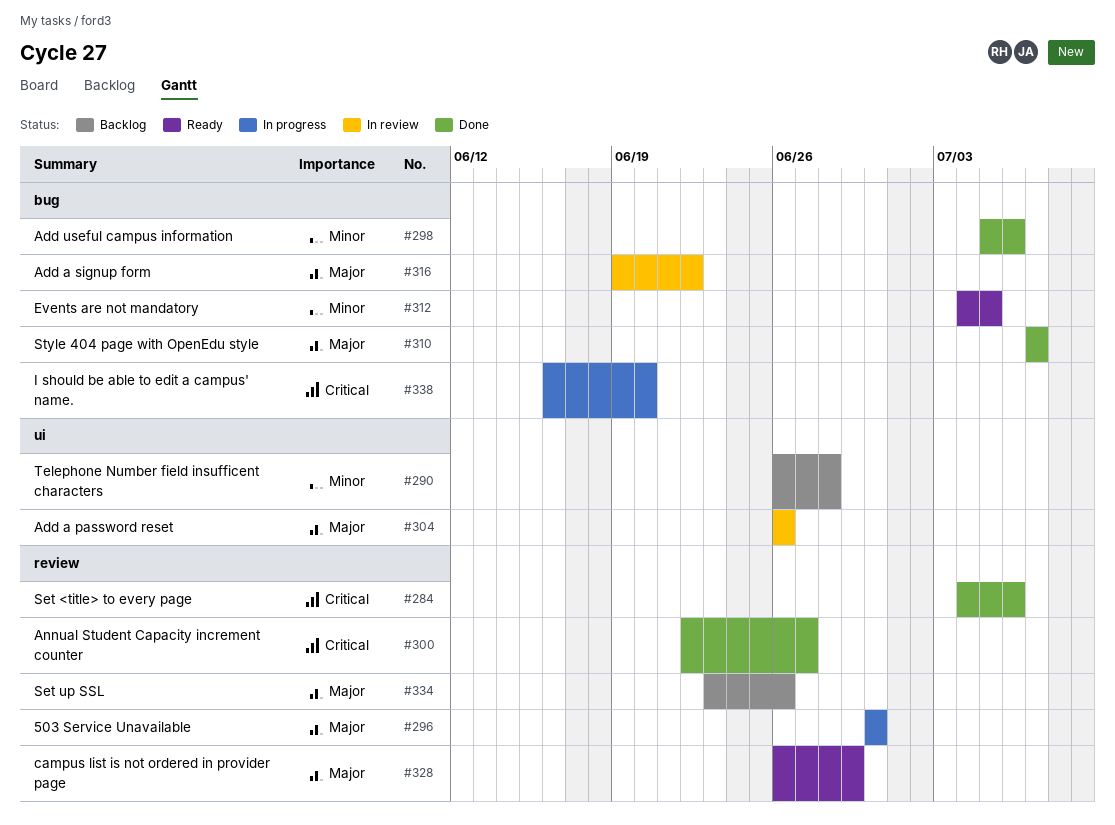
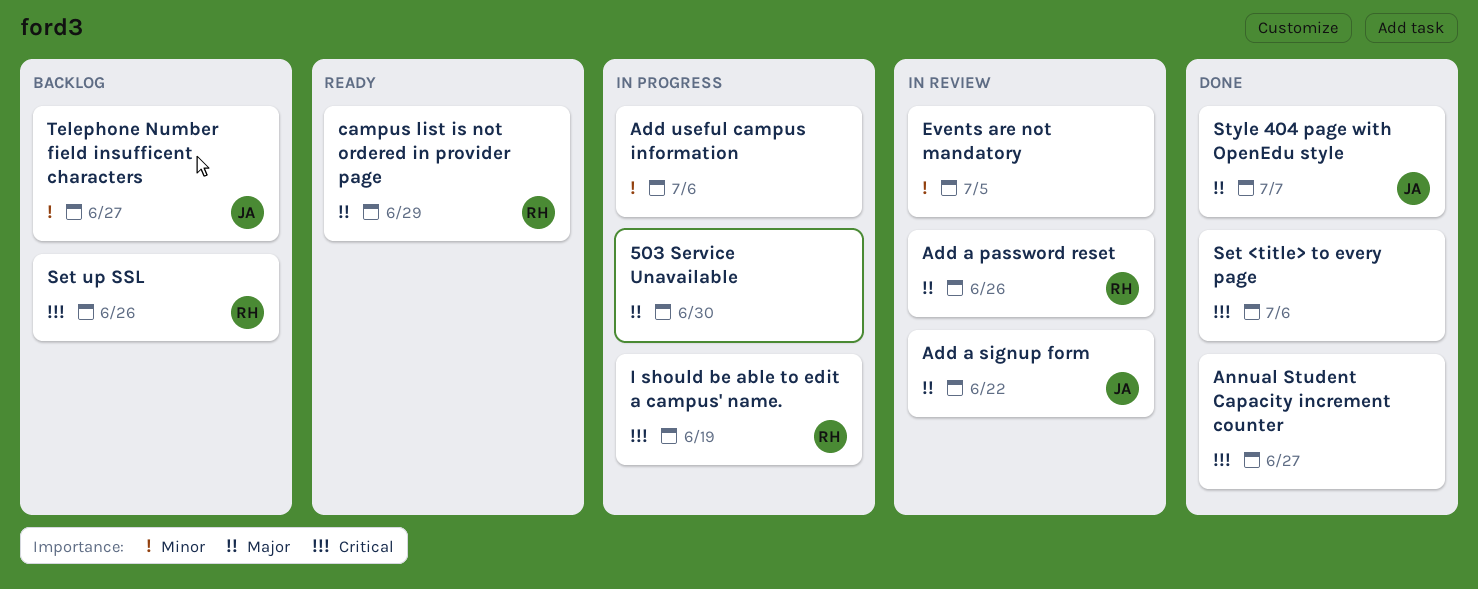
Add useful campus information, status: Done -> In progress
Events are not mandatory, status: Ready -> In review
I should be able to edit a campus' name., due: Jun 20 -> Jun 19
Set up SSL, priority: Major -> Critical
Telephone Number field insufficent characters, due: Jun 28 -> Jun 27

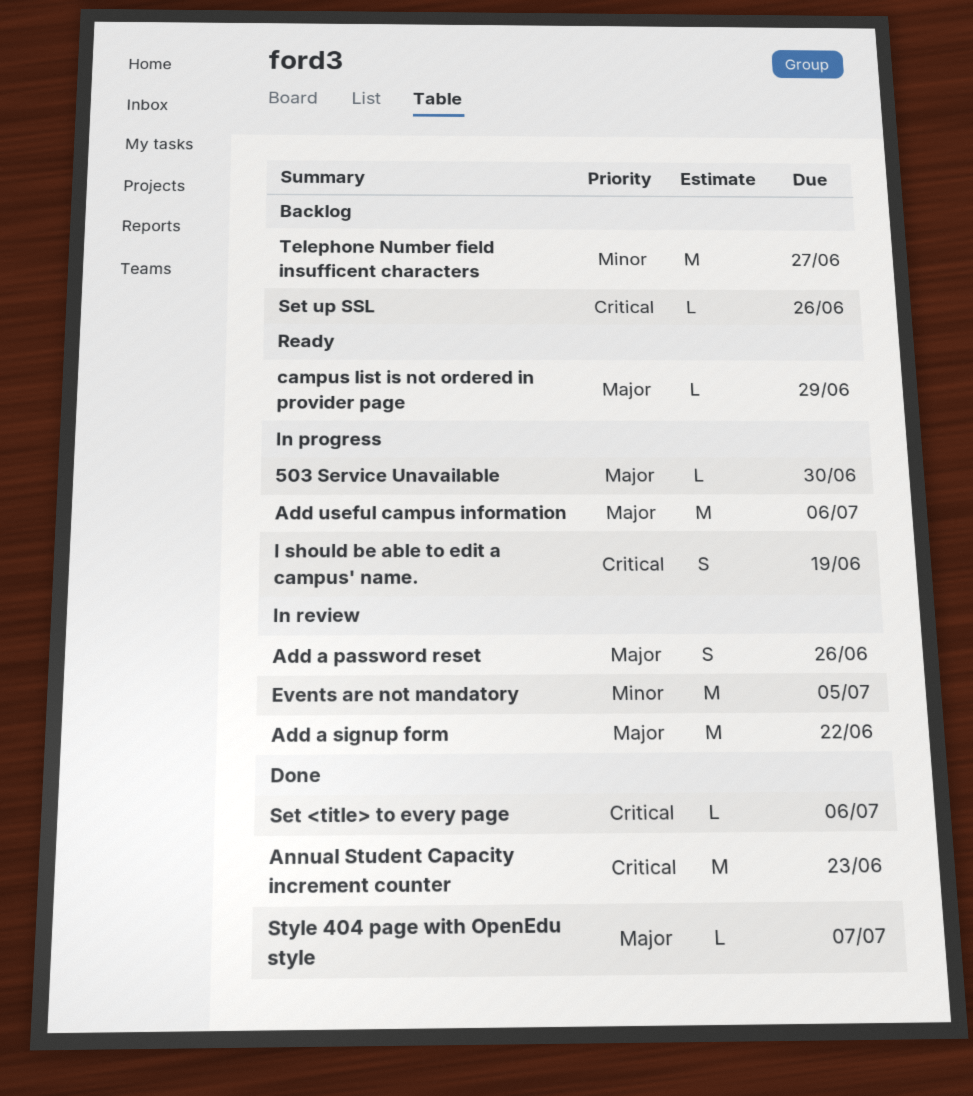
Add useful campus information, priority: Minor -> Major
Annual Student Capacity increment counter, due: Jun 27 -> Jun 23

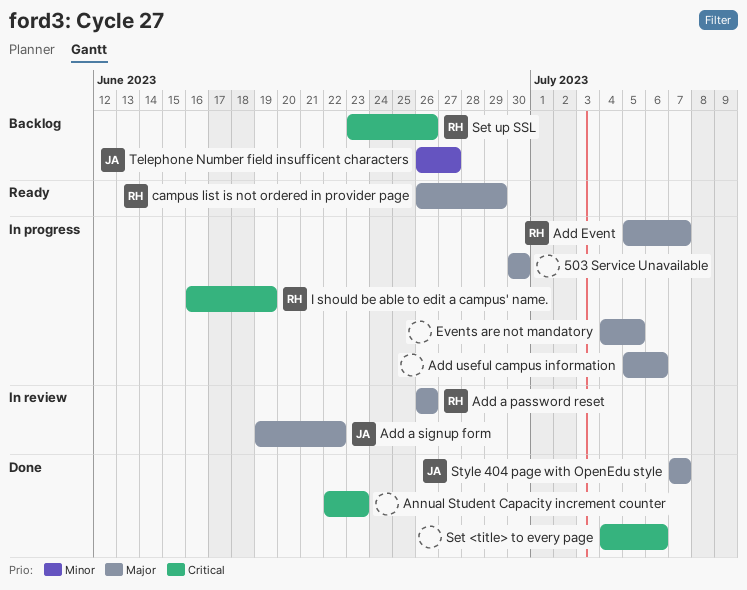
Add Event: none -> present
Events are not mandatory, status: In review -> In progress
Events are not mandatory, priority: Minor -> Major

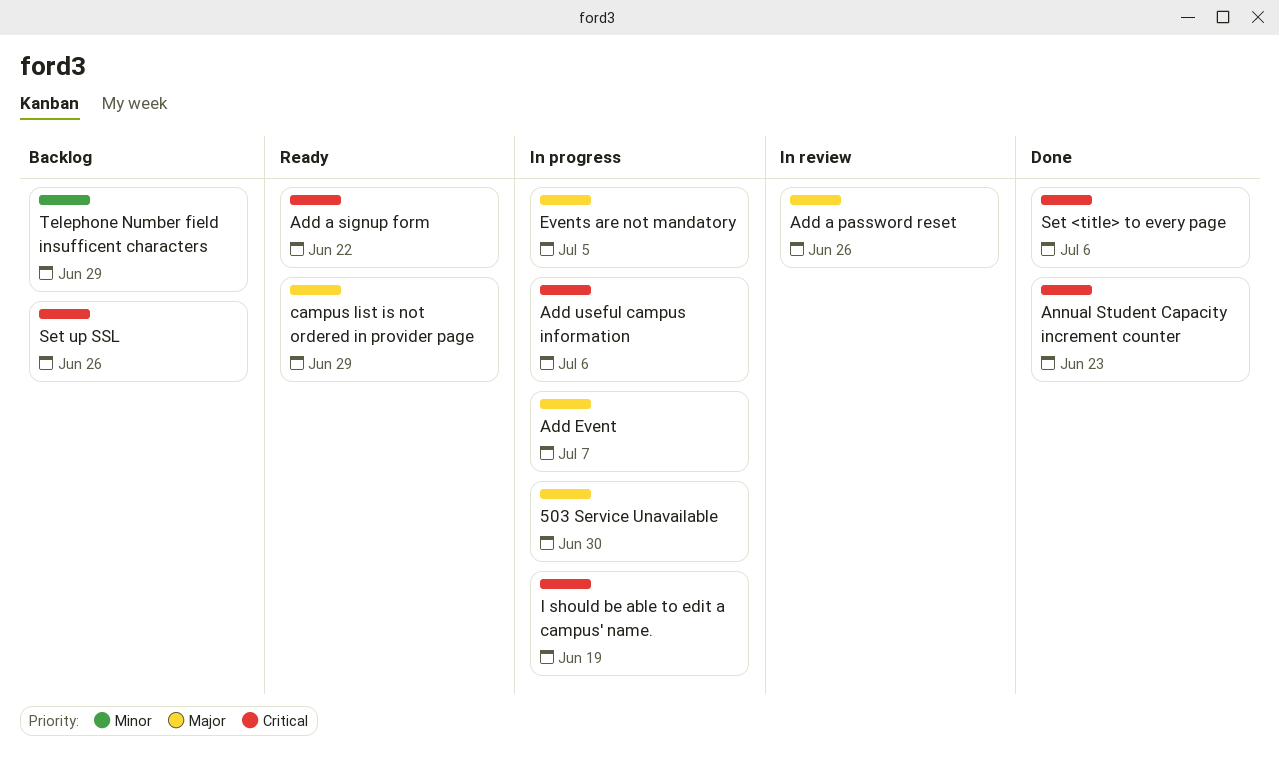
Add a signup form, status: In review -> Ready
Add a signup form, priority: Major -> Critical
Add useful campus information, priority: Major -> Critical
Style 404 page with OpenEdu style: present -> none
Telephone Number field insufficent characters, due: Jun 27 -> Jun 29

